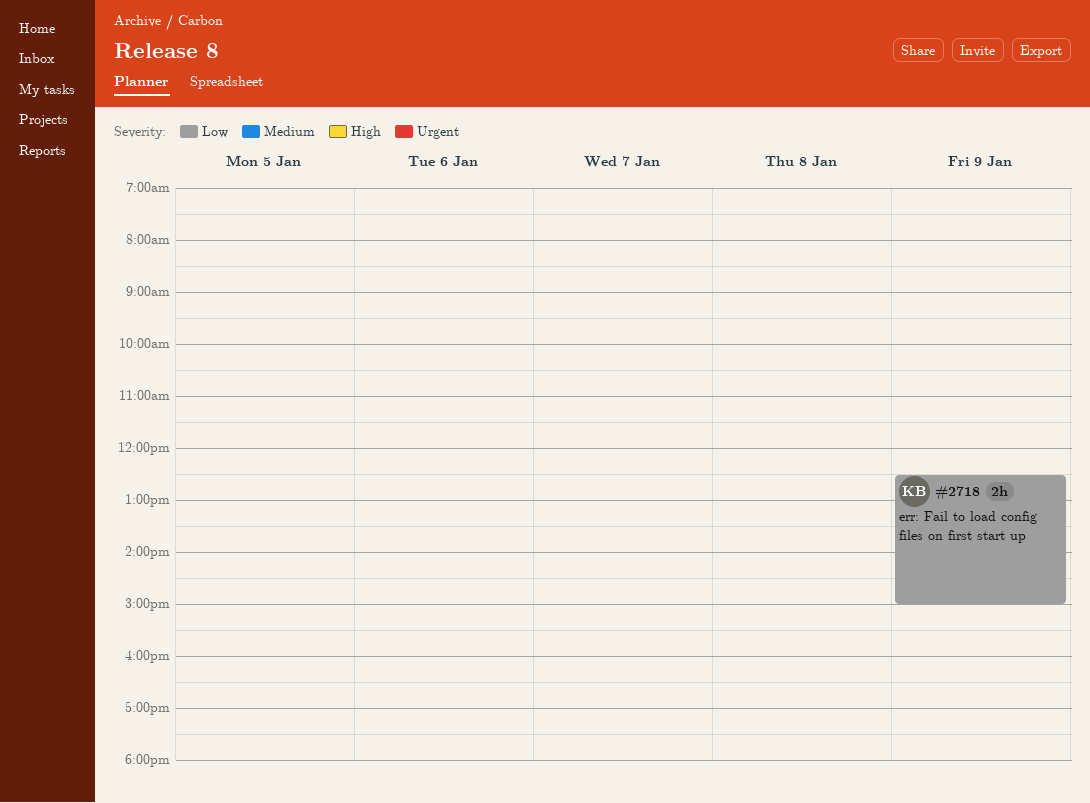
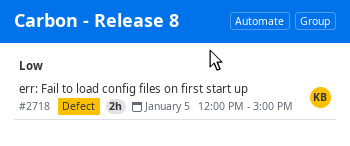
#2718, day: Jan 9 -> Jan 5
#2718, begins: 12:30 -> 12:00

